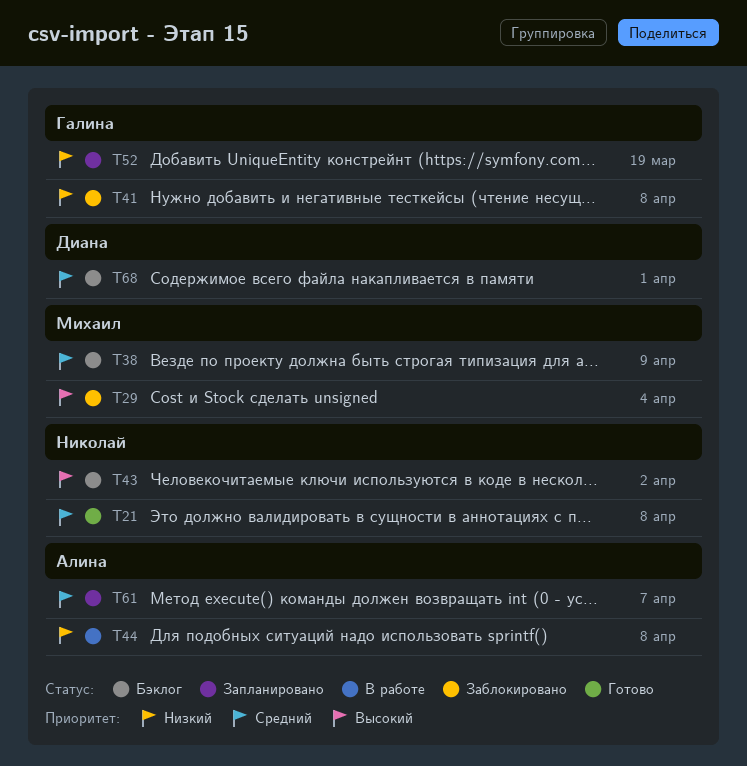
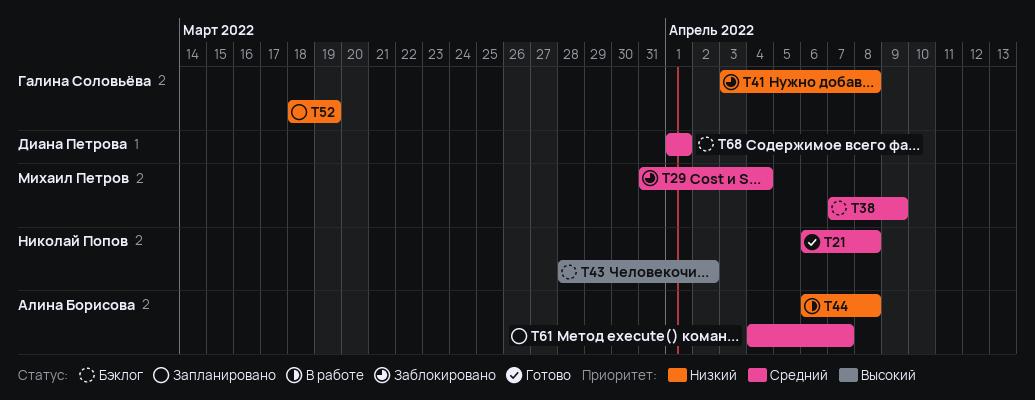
T29, priority: Высокий -> Средний

